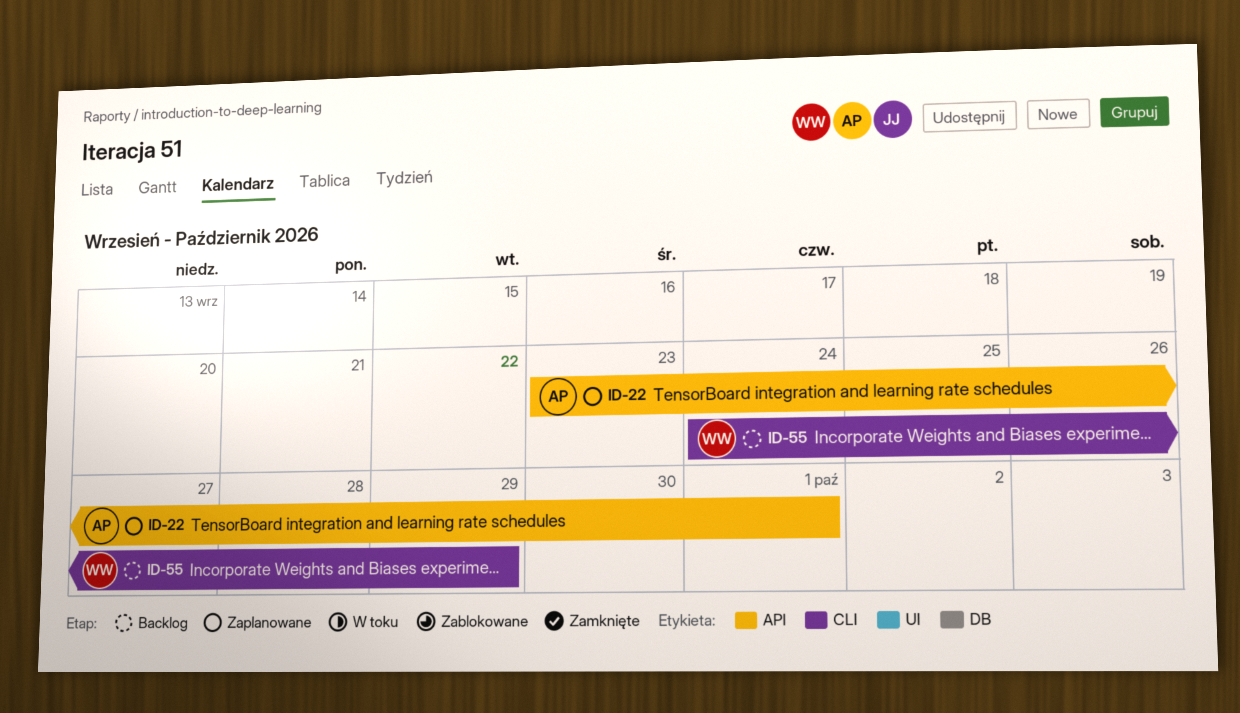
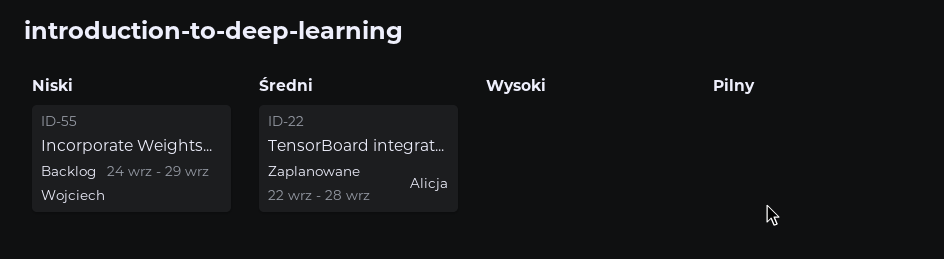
ID-22, start: Sep 23 -> Sep 22
ID-22, due: Oct 1 -> Sep 28

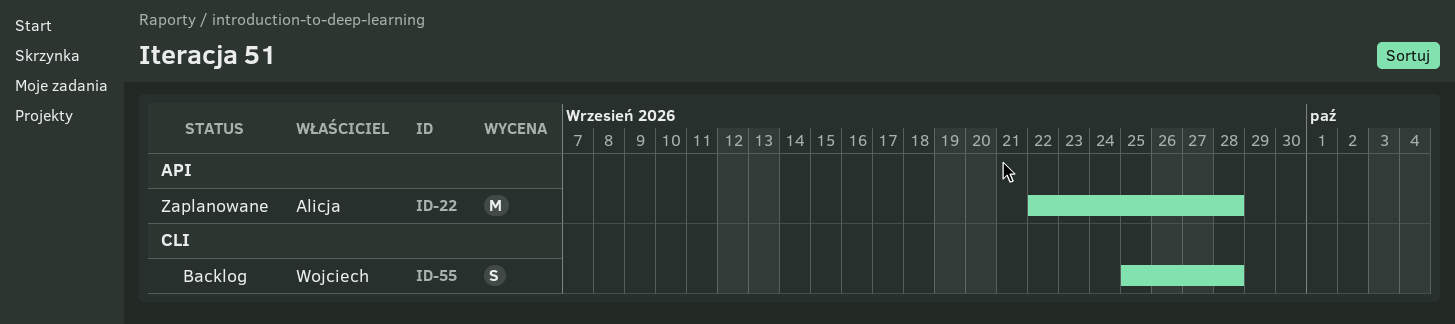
ID-55, start: Sep 24 -> Sep 25
ID-55, due: Sep 29 -> Sep 28

